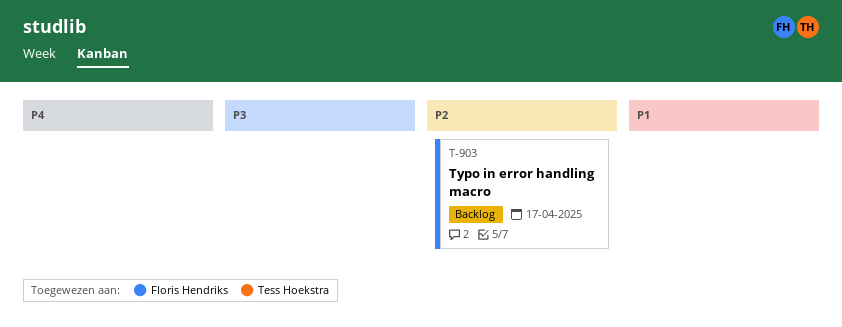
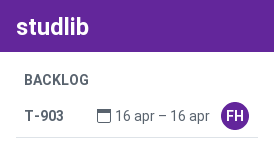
T-903, due: Apr 17 -> Apr 16

